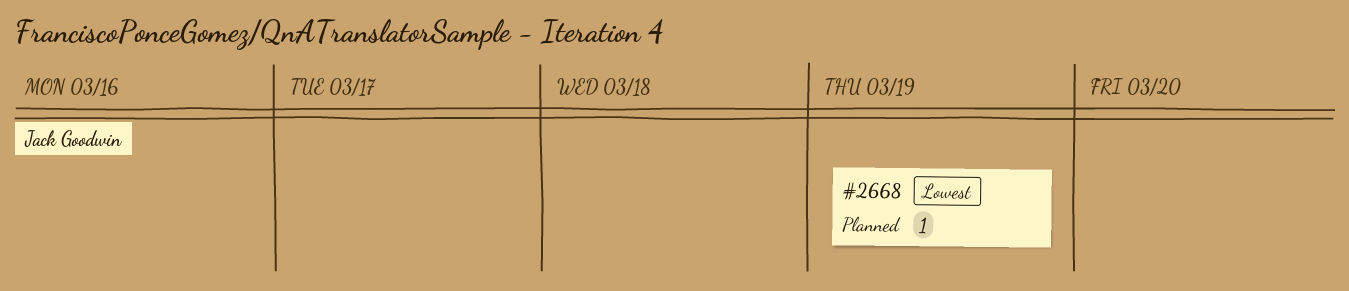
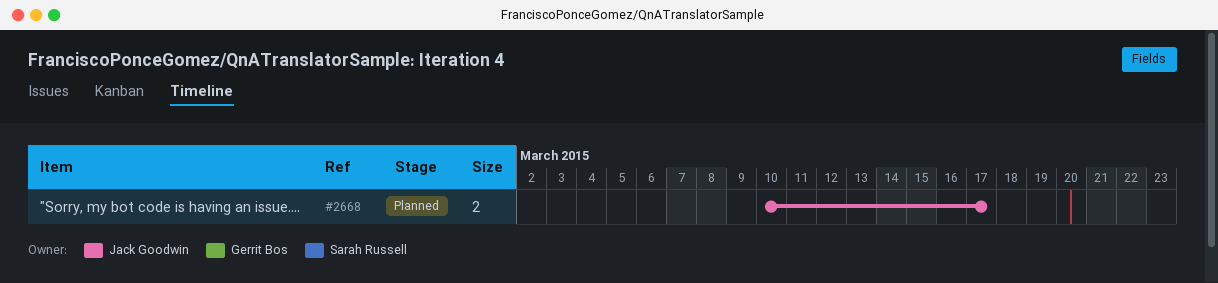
#2668, estimate: 1 -> 2
#2668, due: Mar 19 -> Mar 17

